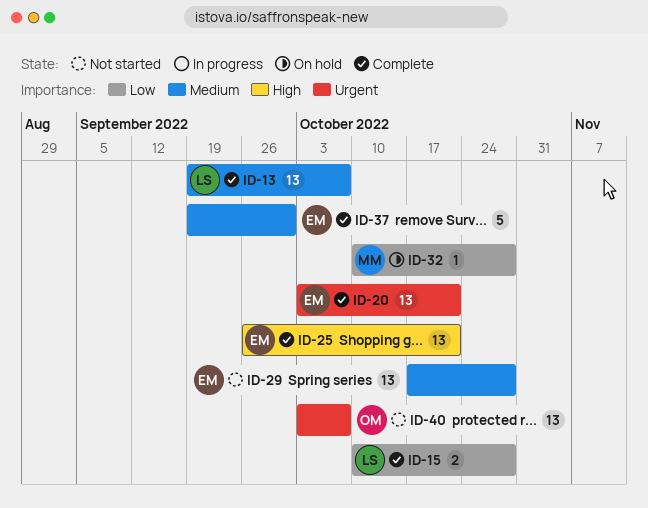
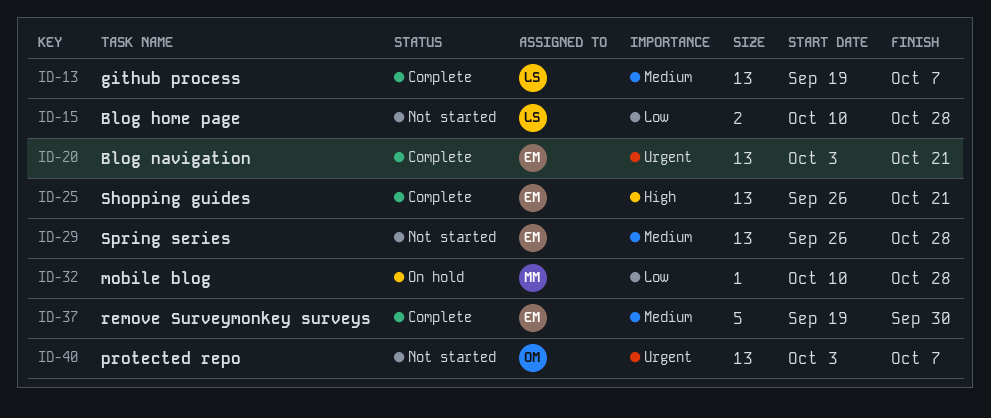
ID-15, status: Complete -> Not started
ID-29, start: Oct 17 -> Sep 26

